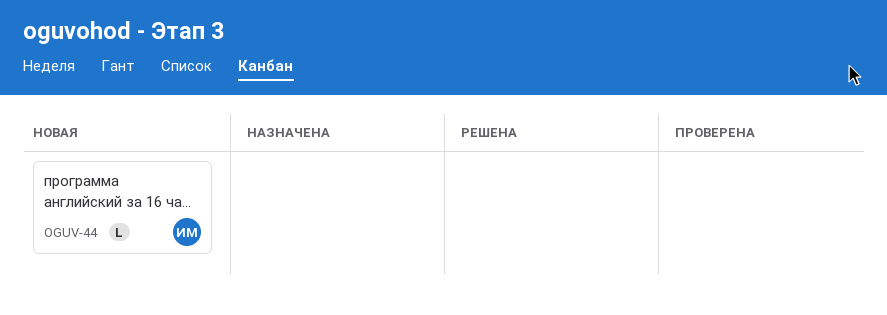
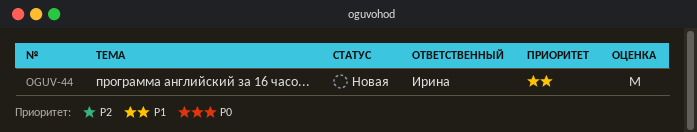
OGUV-44, estimate: L -> M

